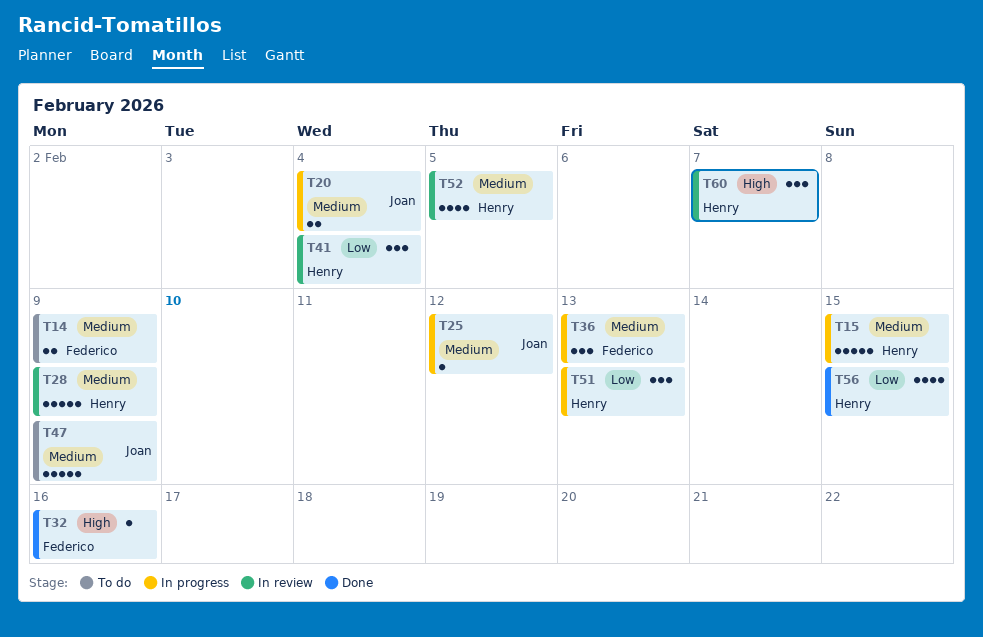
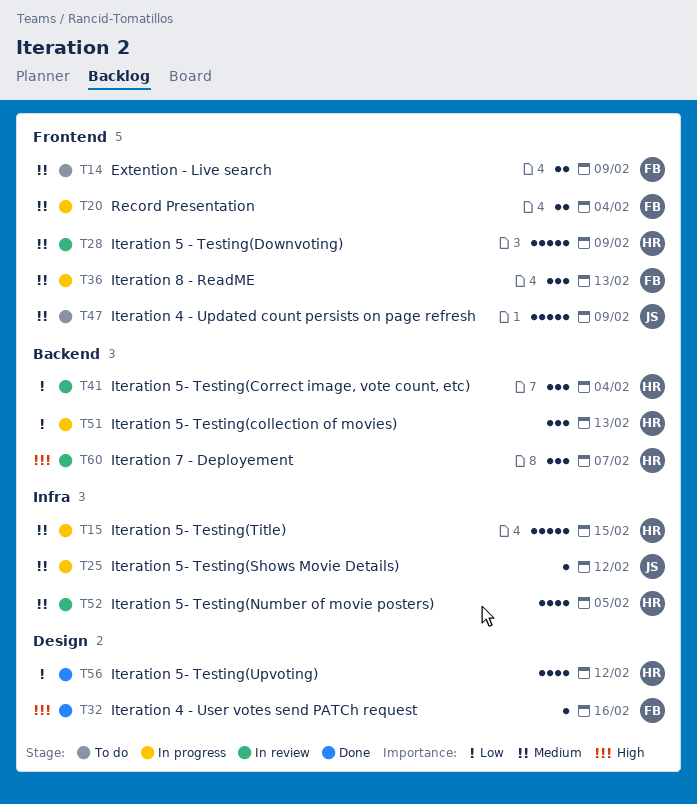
T20, owner: Joan -> Federico
T56, due: Feb 15 -> Feb 12

